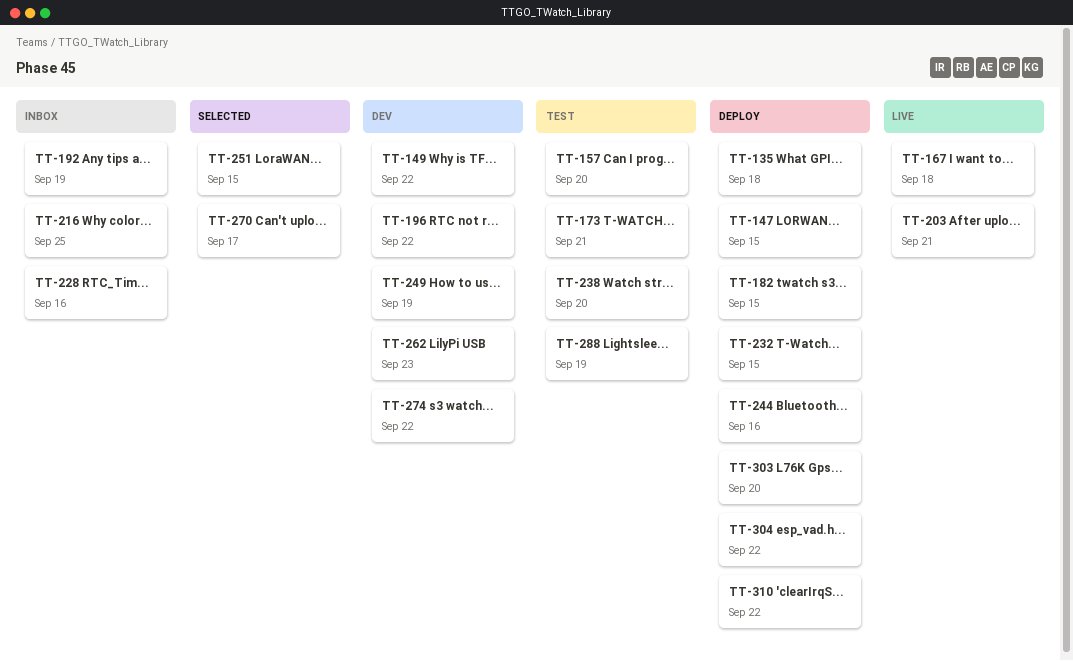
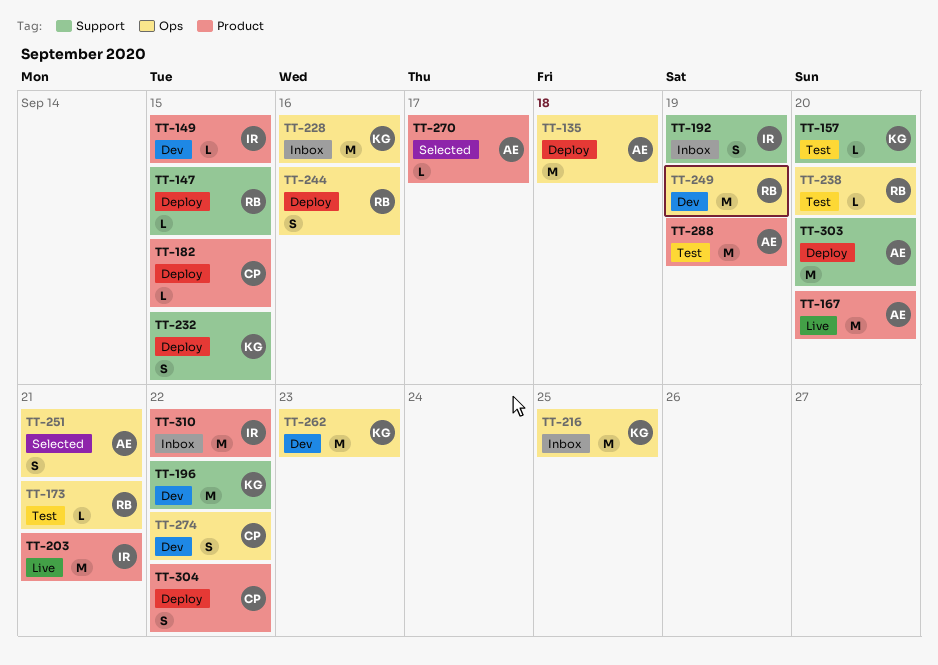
TT-149, due: Sep 22 -> Sep 15
TT-167, due: Sep 18 -> Sep 20
TT-251, due: Sep 15 -> Sep 21
TT-310, status: Deploy -> Inbox

